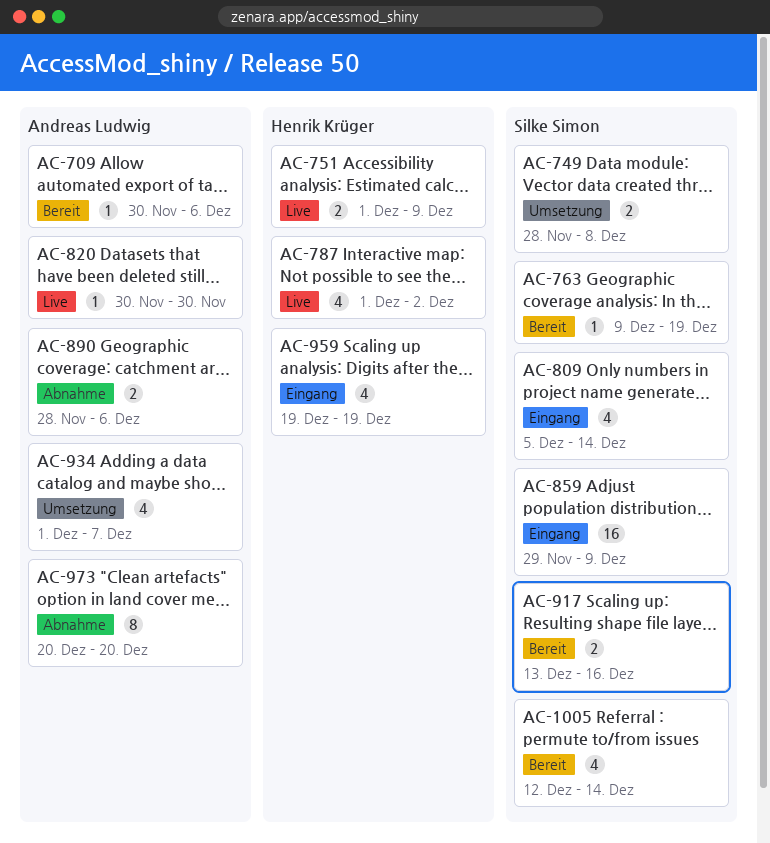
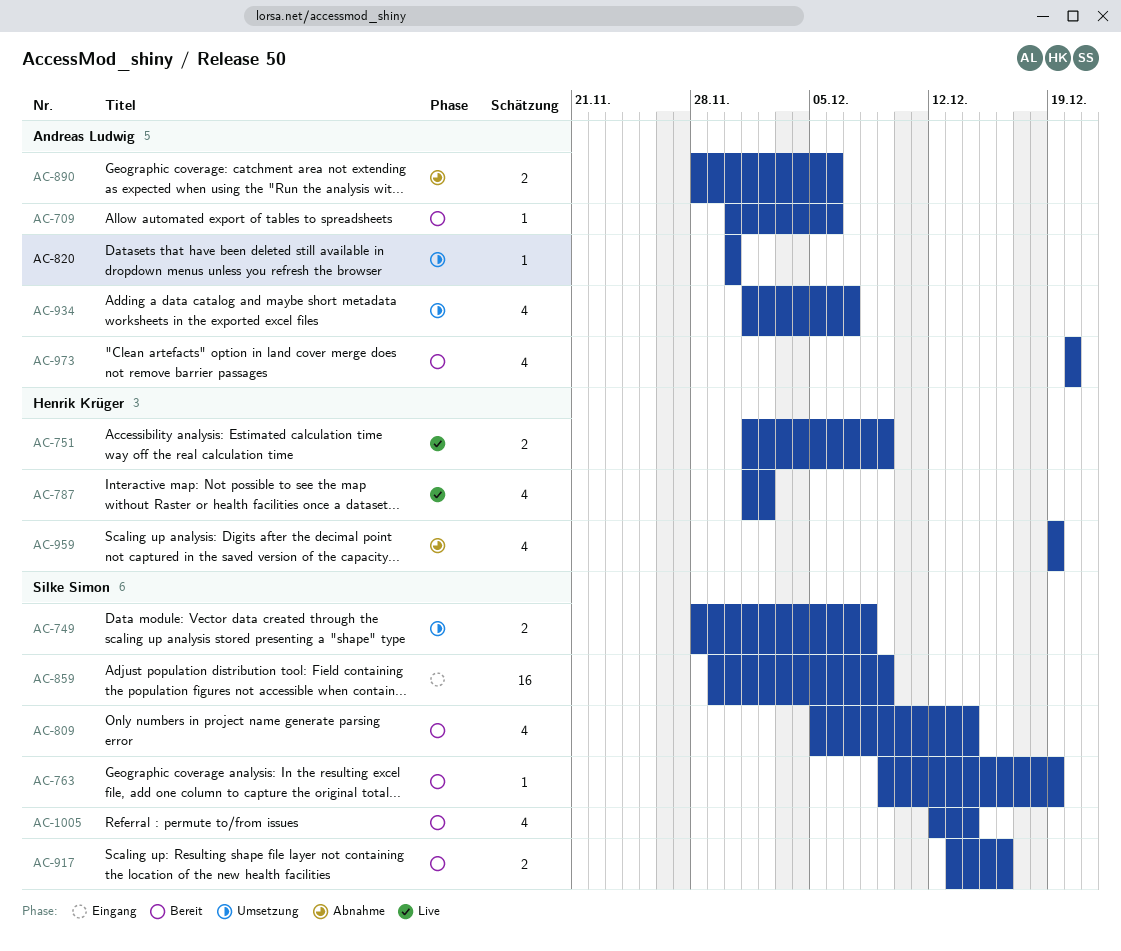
AC-809, status: Eingang -> Bereit
AC-820, status: Live -> Umsetzung
AC-959, status: Eingang -> Abnahme
AC-973, status: Abnahme -> Bereit
AC-973, estimate: 8 -> 4

